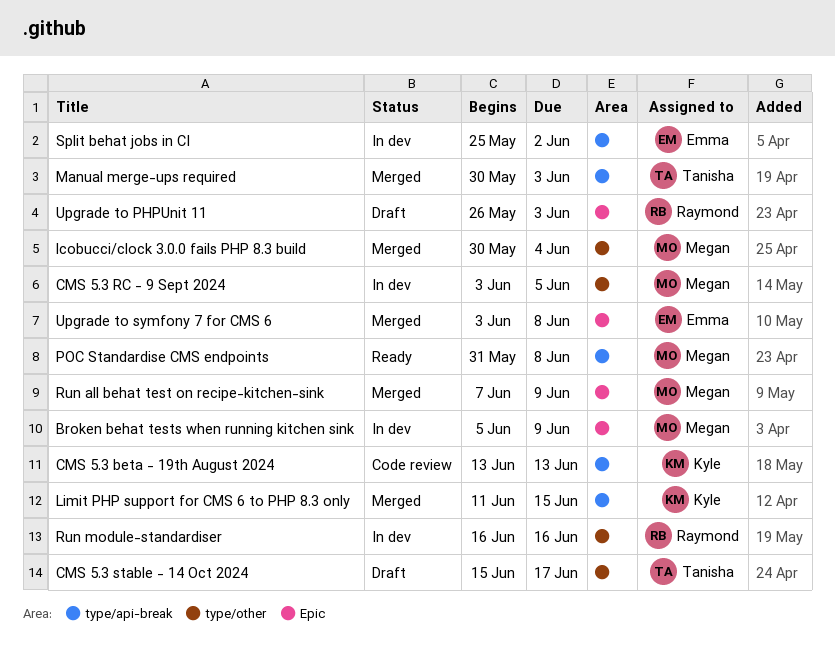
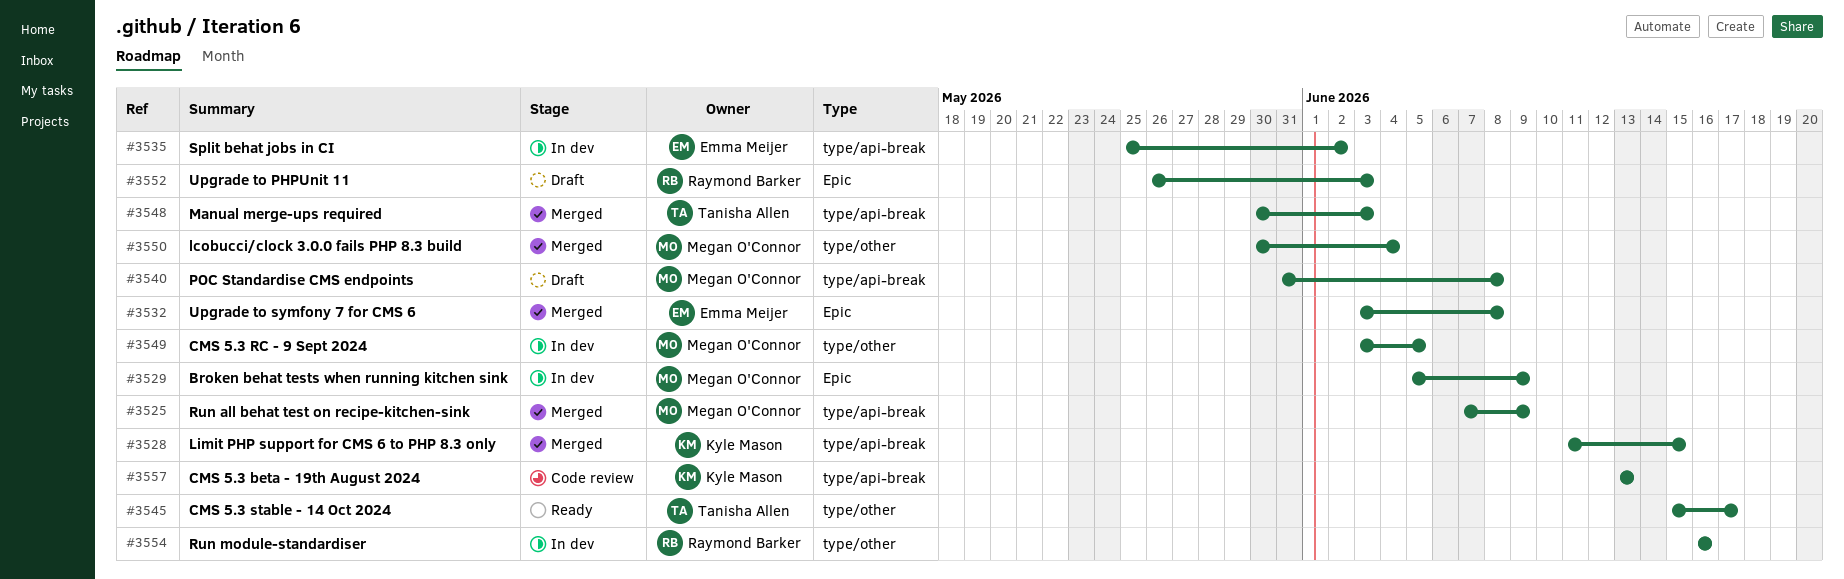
CMS 5.3 stable - 14 Oct 2024, status: Draft -> Ready
POC Standardise CMS endpoints, status: Ready -> Draft
Run all behat test on recipe-kitchen-sink, label: Epic -> type/api-break

